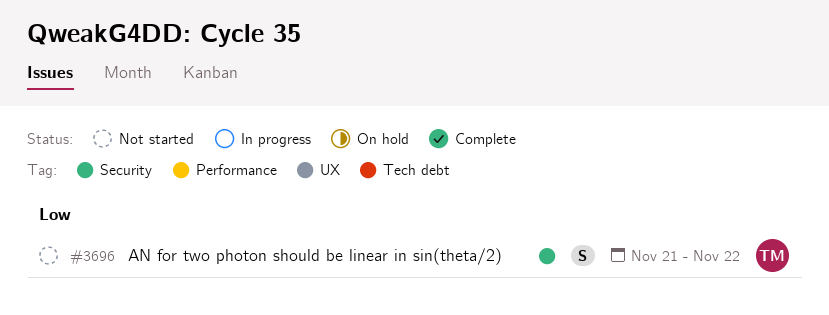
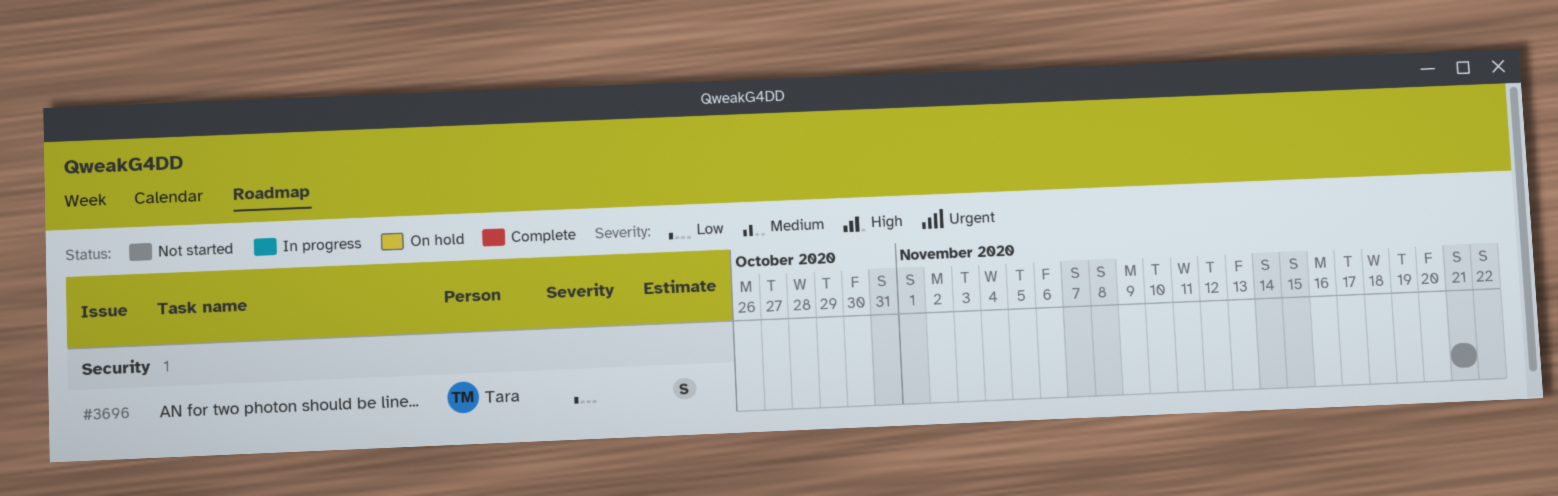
#3696, due: Nov 22 -> Nov 21

